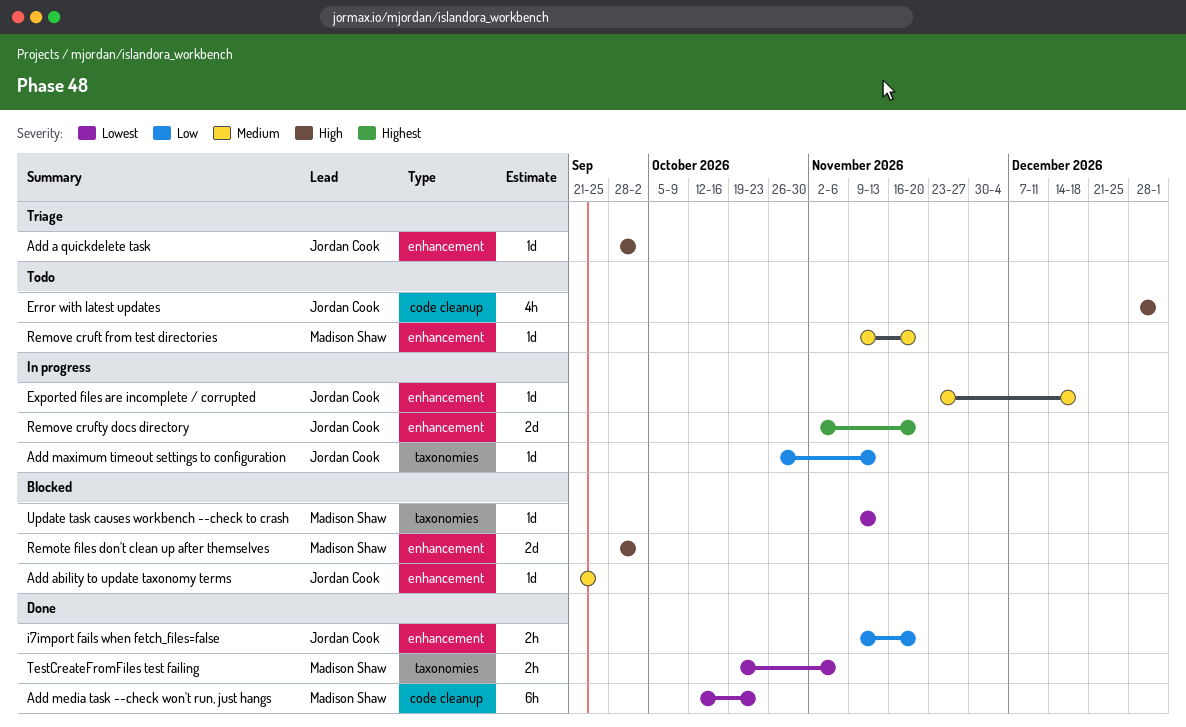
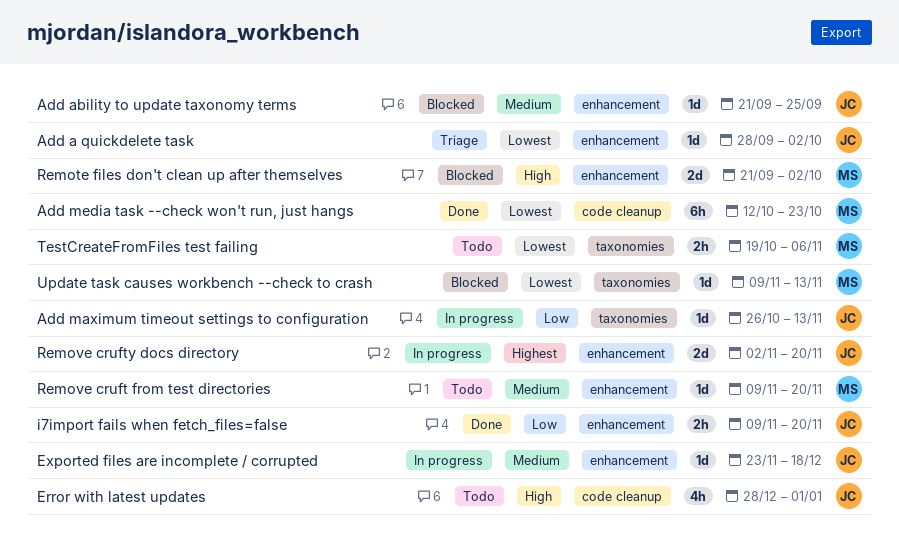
Add a quickdelete task, priority: High -> Lowest
Remote files don't clean up after themselves, start: Sep 28 -> Sep 21
TestCreateFromFiles test failing, status: Done -> Todo

